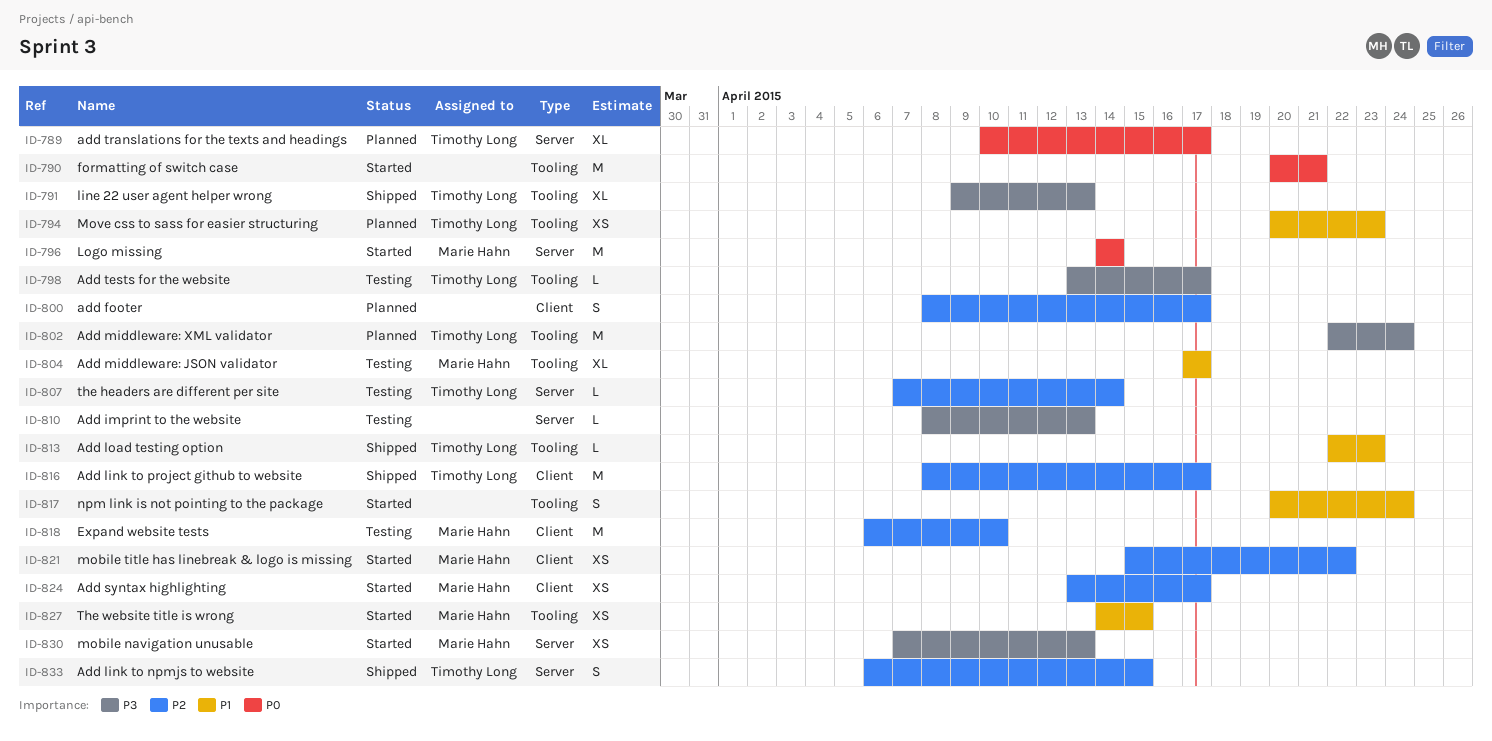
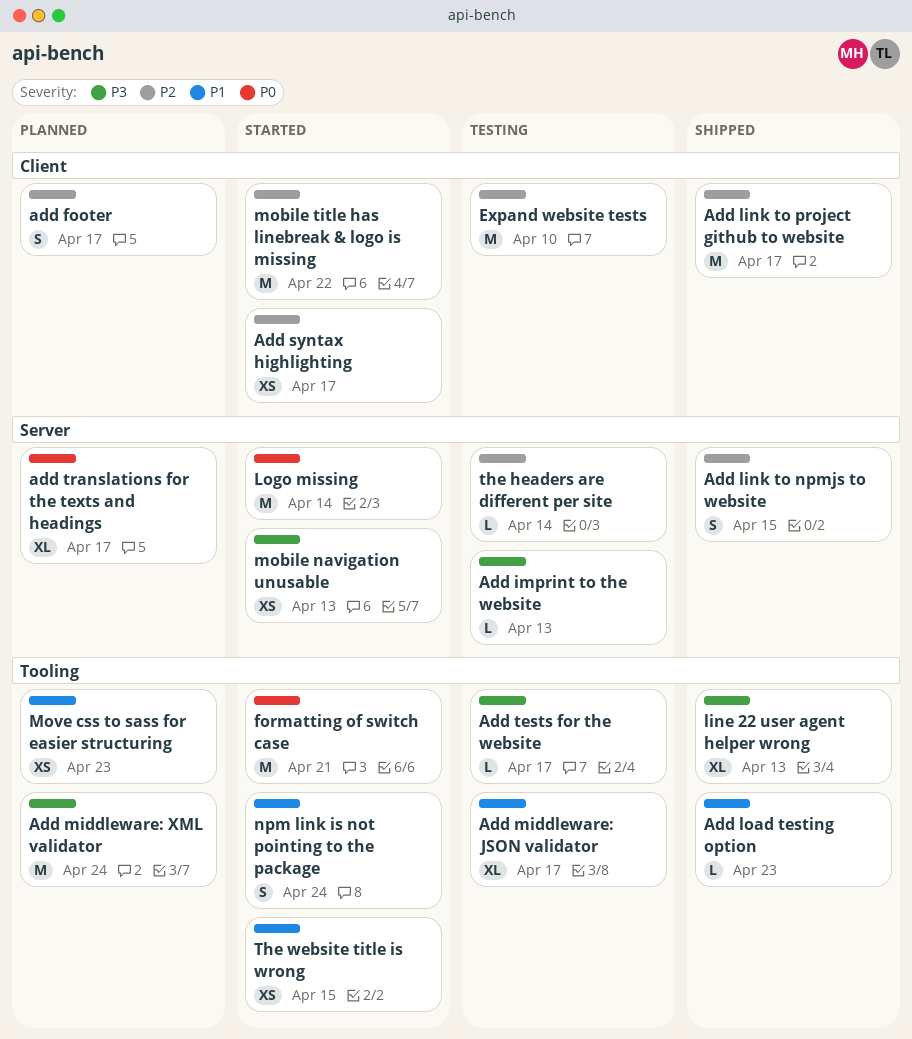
mobile title has linebreak & logo is missing, estimate: XS -> M

